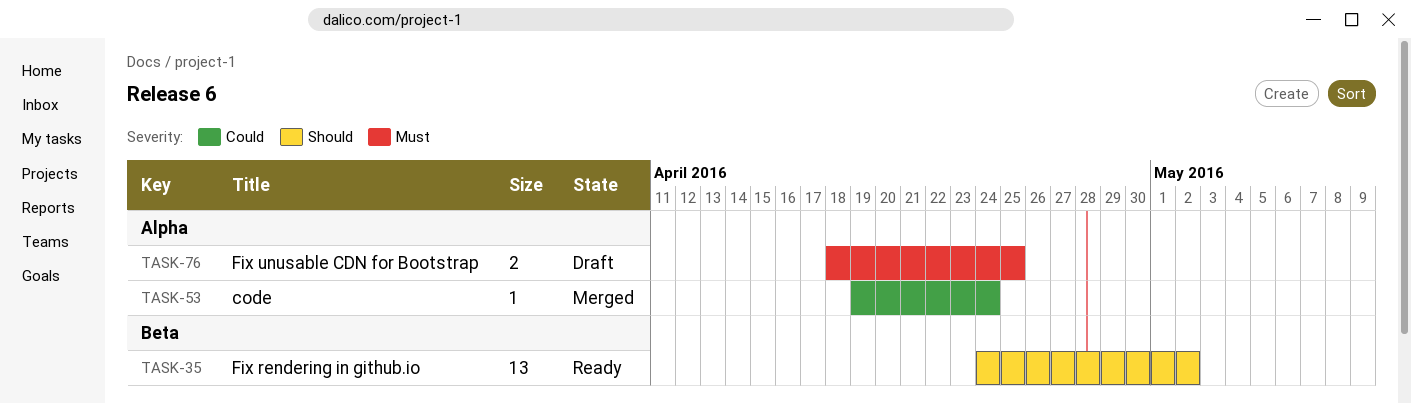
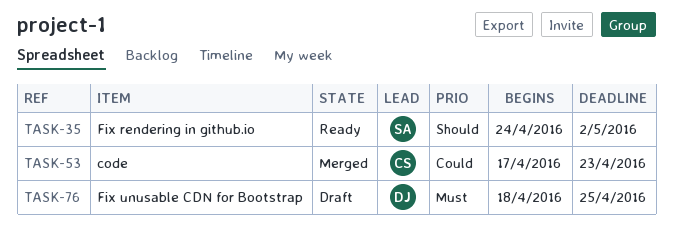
TASK-53, start: Apr 19 -> Apr 17
TASK-53, due: Apr 24 -> Apr 23

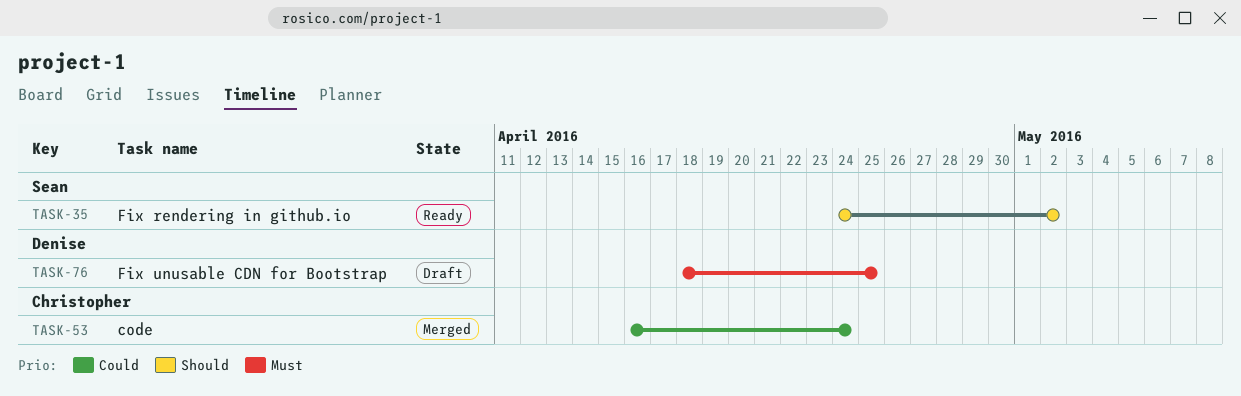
TASK-53, start: Apr 17 -> Apr 16
TASK-53, due: Apr 23 -> Apr 24

